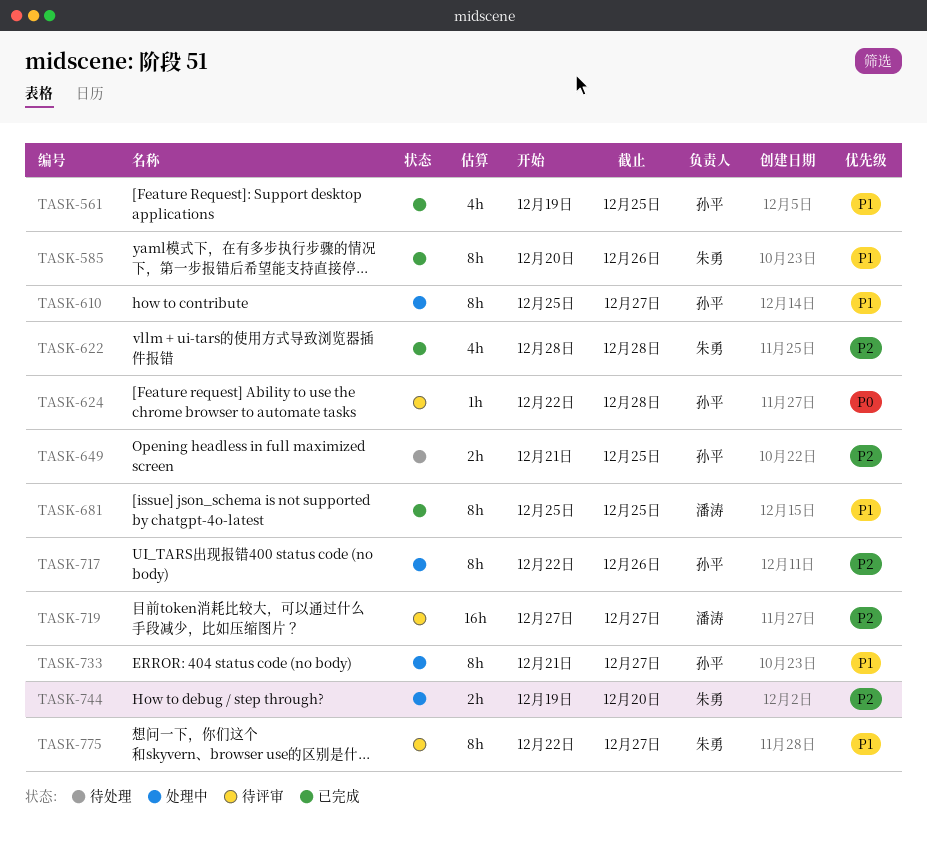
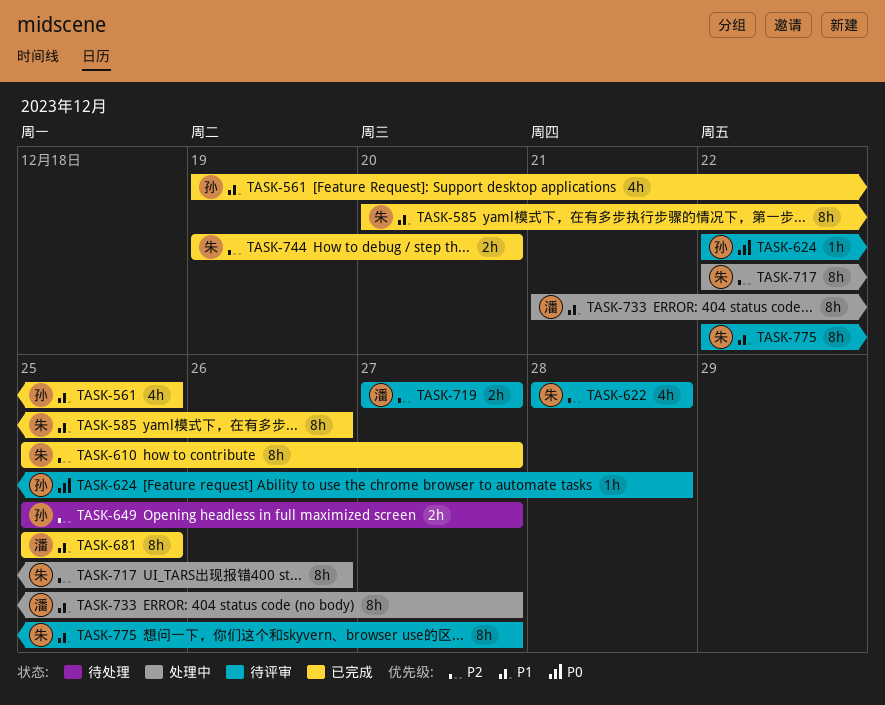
TASK-610, status: 处理中 -> 已完成
TASK-610, owner: 孙平 -> 朱勇
TASK-610, priority: P1 -> P2
TASK-622, status: 已完成 -> 待评审
TASK-649, start: Dec 21 -> Dec 25
TASK-649, due: Dec 25 -> Dec 27
TASK-717, owner: 孙平 -> 朱勇
TASK-719, estimate: 16h -> 2h
TASK-733, owner: 孙平 -> 潘涛
TASK-744, status: 处理中 -> 已完成

